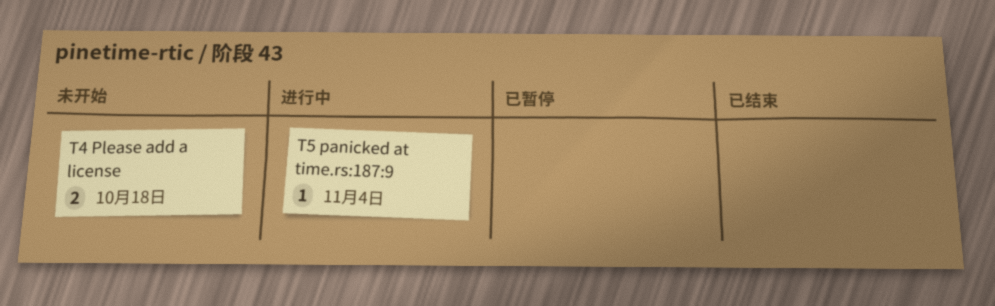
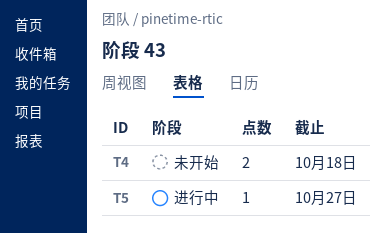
T5, due: Nov 4 -> Oct 27

